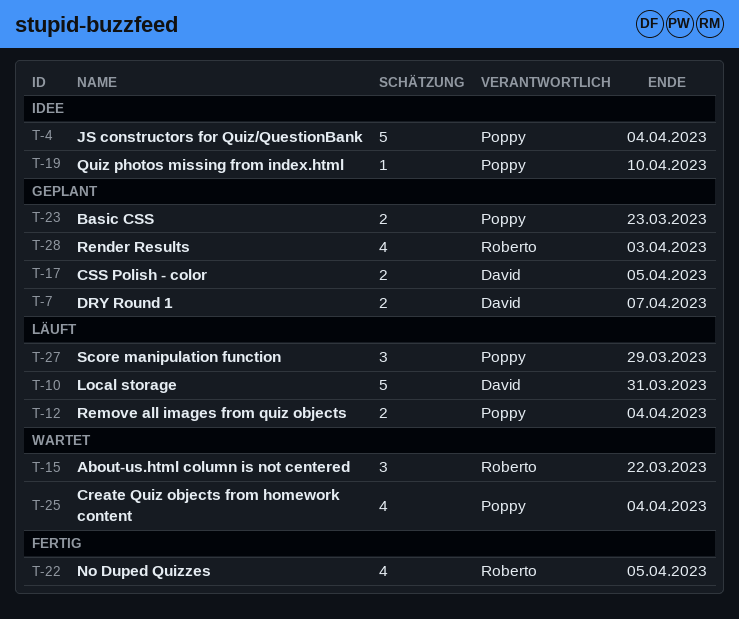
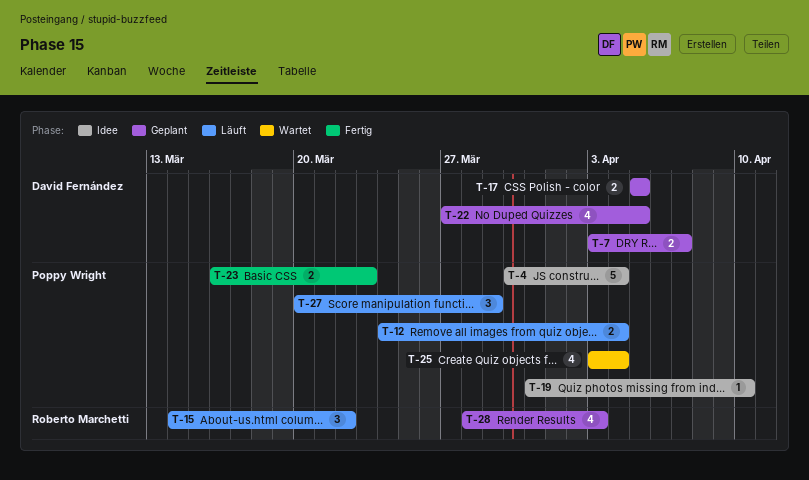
T-10: present -> none
T-15, status: Wartet -> Läuft
T-22, status: Fertig -> Geplant
T-22, owner: Roberto Marchetti -> David Fernández
T-23, status: Geplant -> Fertig

